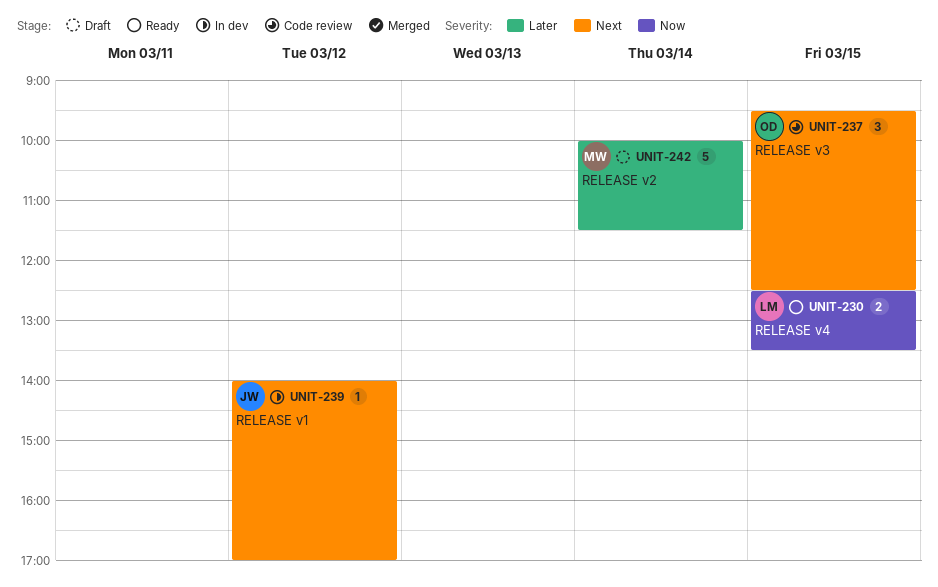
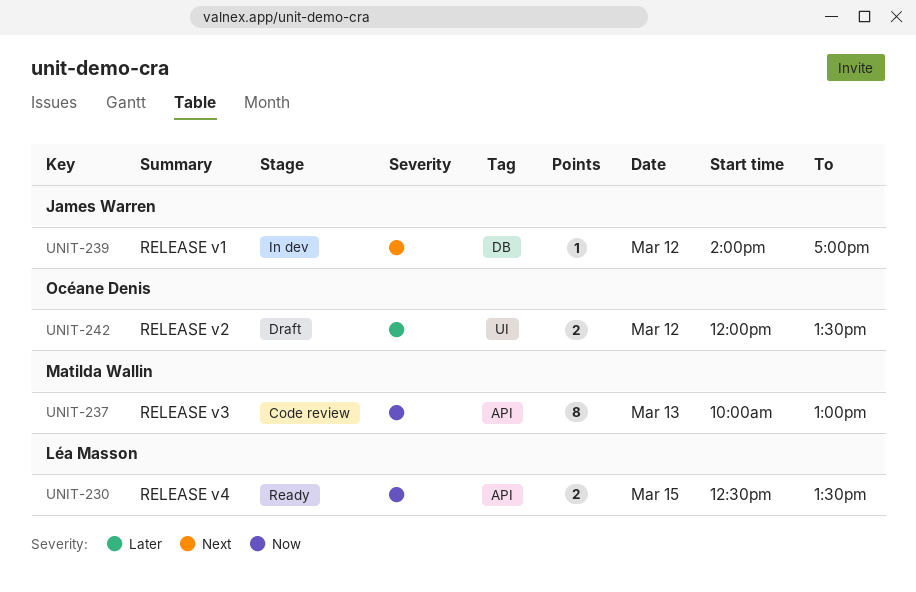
UNIT-237, owner: Océane Denis -> Matilda Wallin
UNIT-237, priority: Next -> Now
UNIT-237, estimate: 3 -> 8
UNIT-237, day: Mar 15 -> Mar 13
UNIT-237, begins: 09:30 -> 10:00
UNIT-237, ends: 12:30 -> 13:00
UNIT-242, owner: Matilda Wallin -> Océane Denis
UNIT-242, estimate: 5 -> 2
UNIT-242, day: Mar 14 -> Mar 12
UNIT-242, begins: 10:00 -> 12:00
UNIT-242, ends: 11:30 -> 13:30

